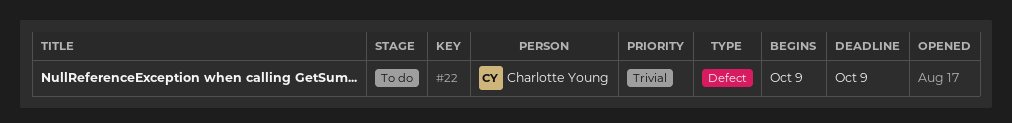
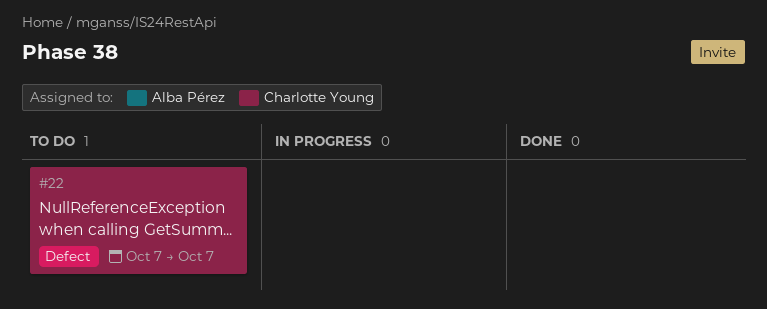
#22, start: Oct 9 -> Oct 7
#22, due: Oct 9 -> Oct 7

